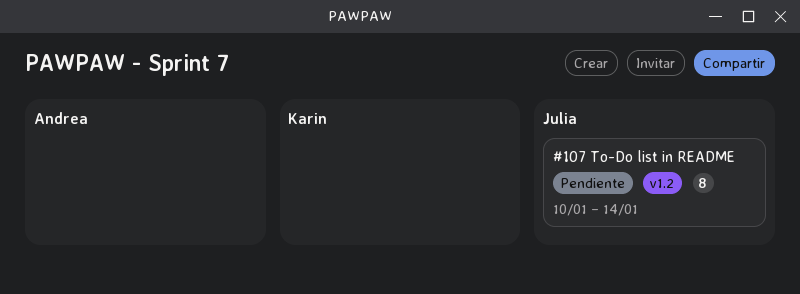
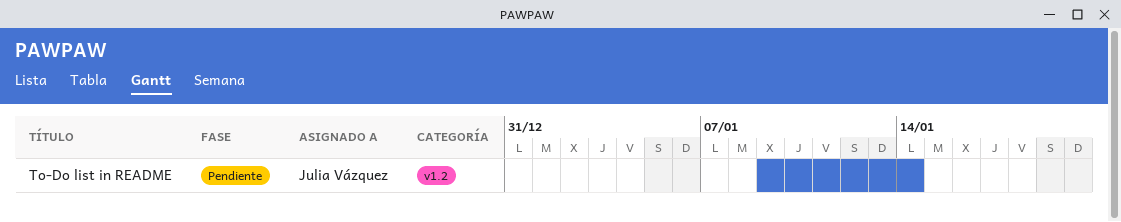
To-Do list in README, start: Jan 10 -> Jan 9

